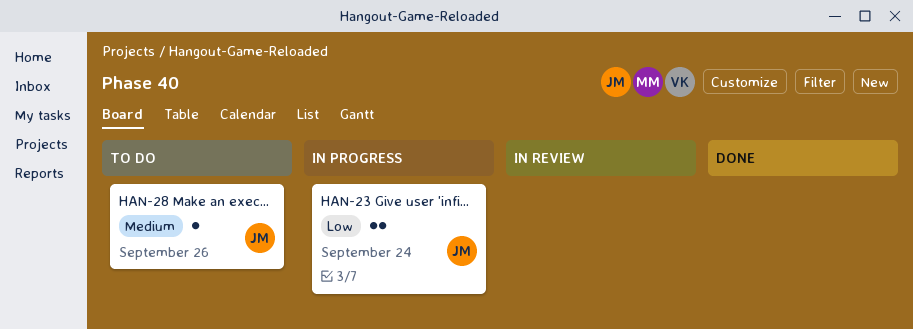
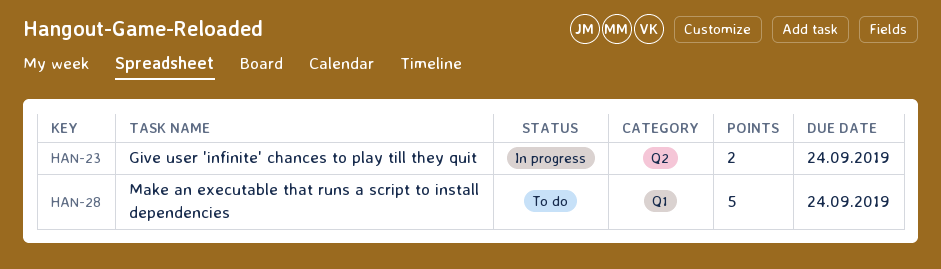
HAN-28, estimate: 1 -> 5
HAN-28, due: Sep 26 -> Sep 24

